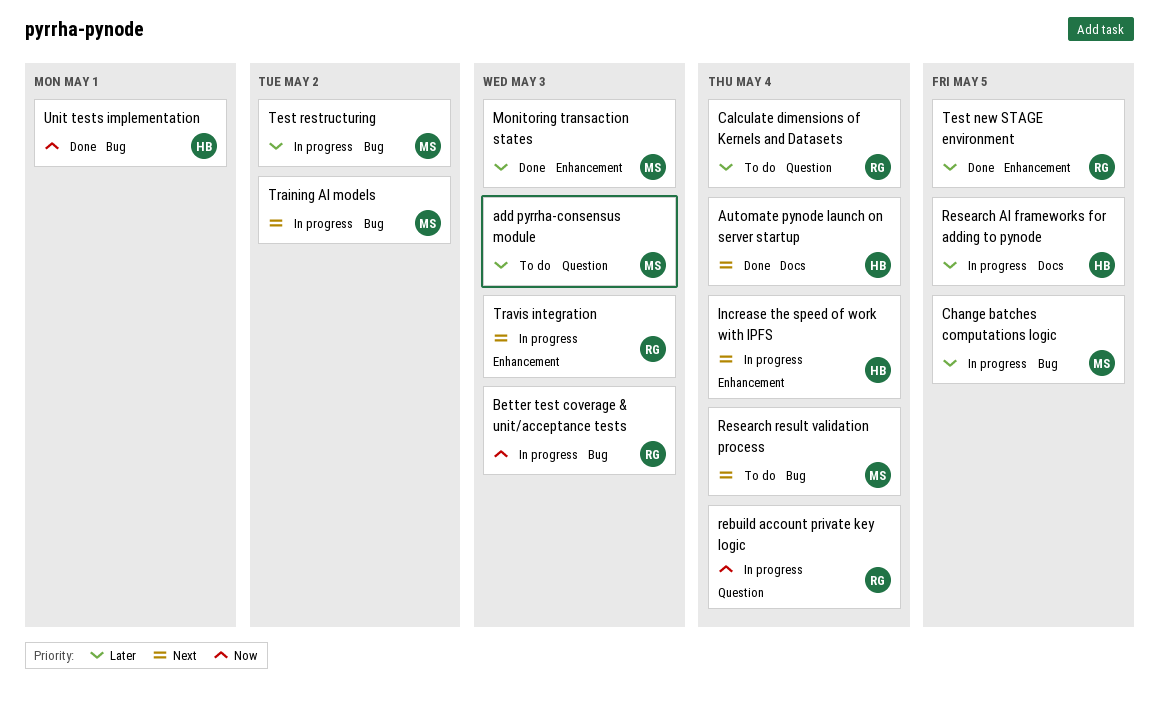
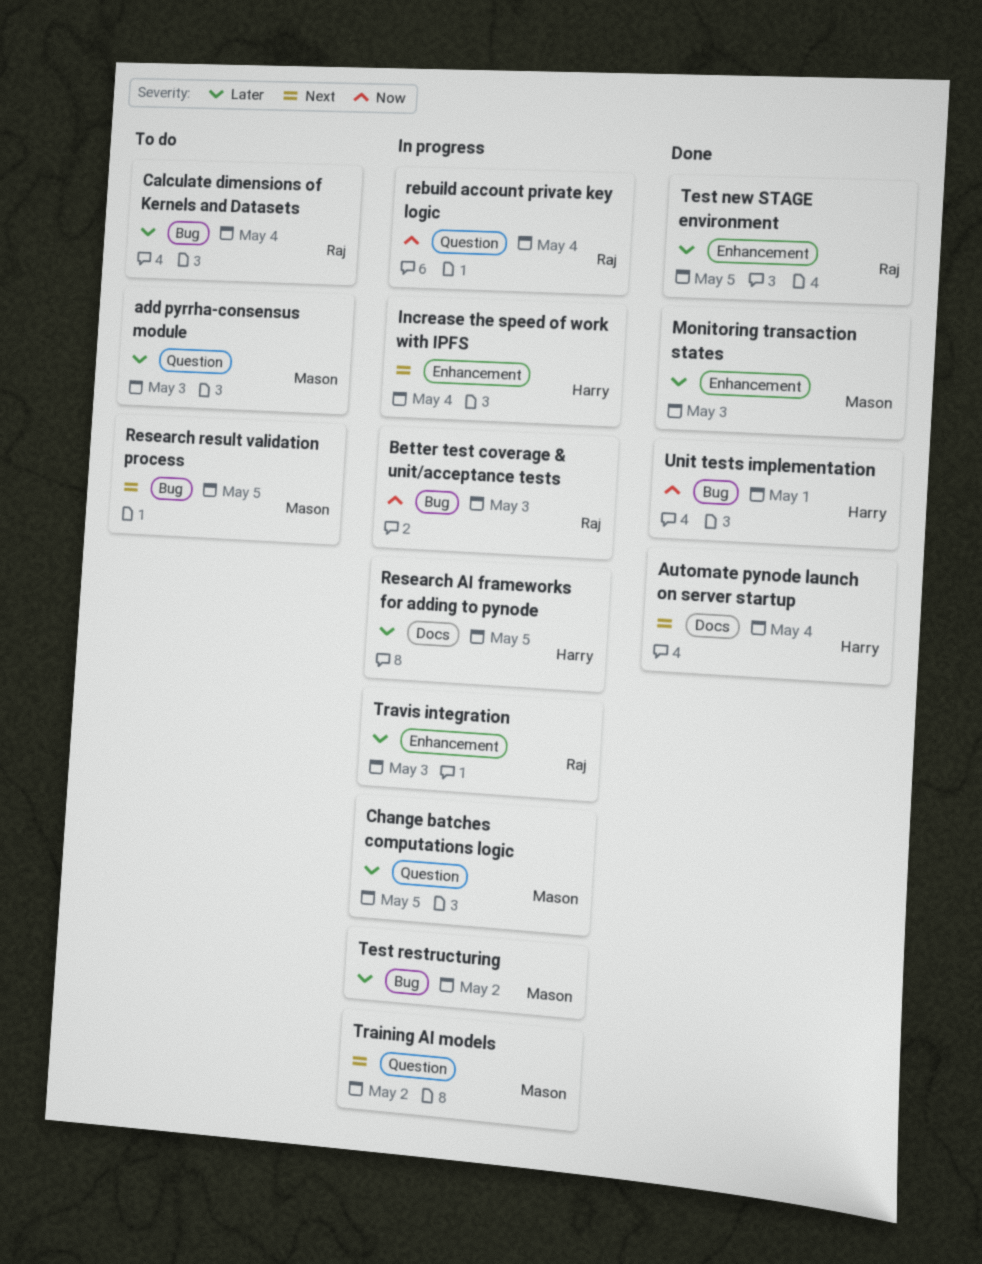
Calculate dimensions of Kernels and Datasets, label: Question -> Bug
Change batches computations logic, label: Bug -> Question
Research result validation process, due: May 4 -> May 5
Training AI models, label: Bug -> Question
Travis integration, priority: Next -> Later

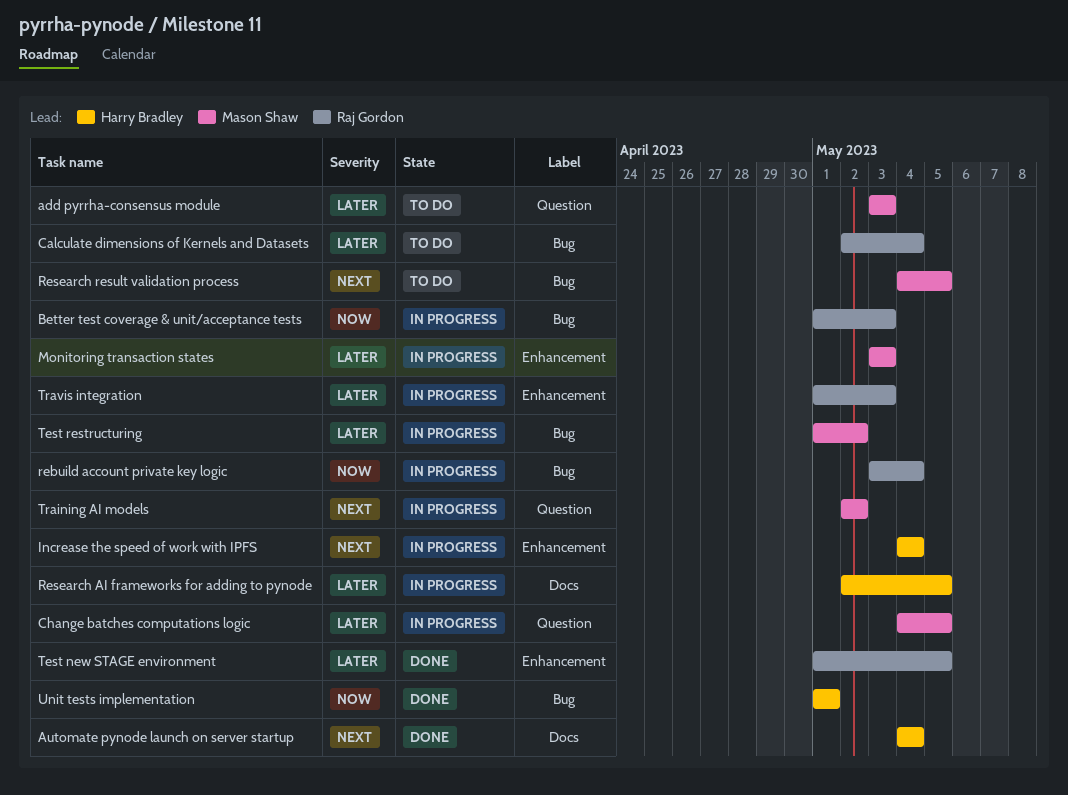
Monitoring transaction states, status: Done -> In progress
rebuild account private key logic, label: Question -> Bug

